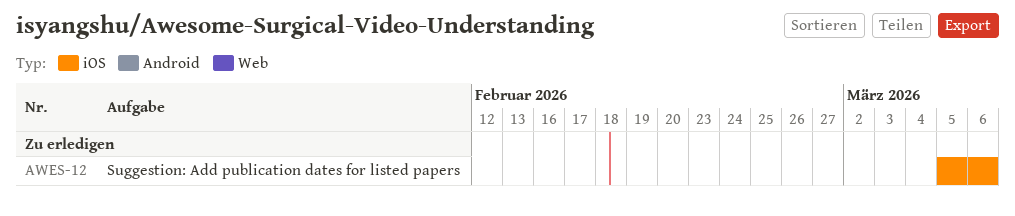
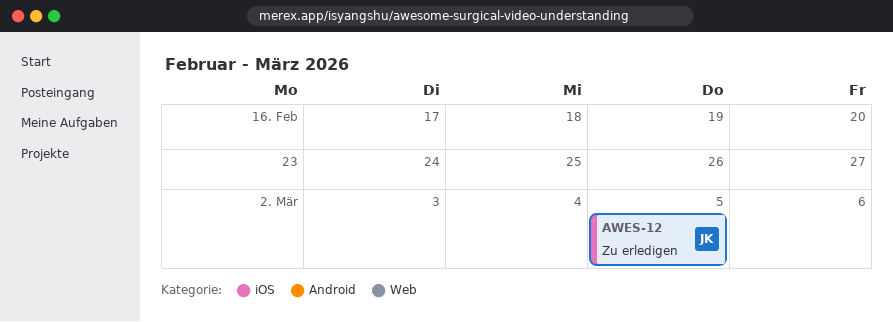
AWES-12, due: Mar 6 -> Mar 5

